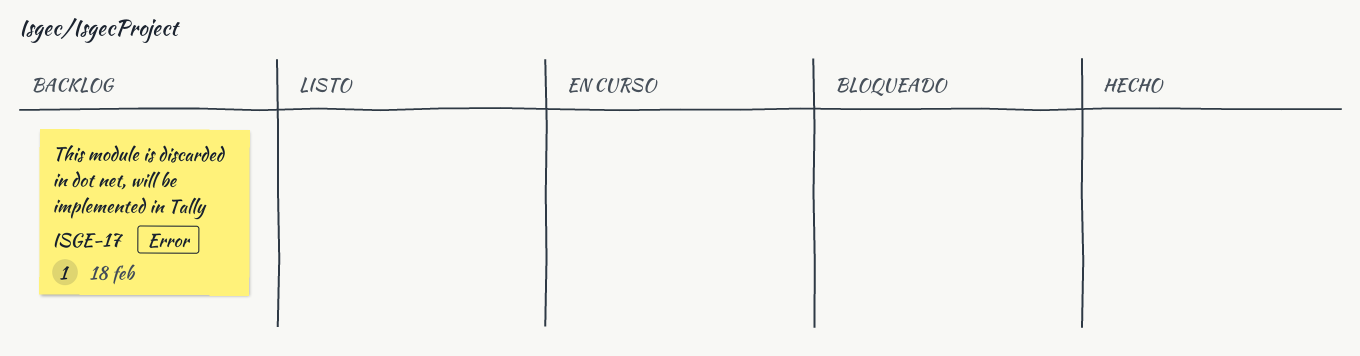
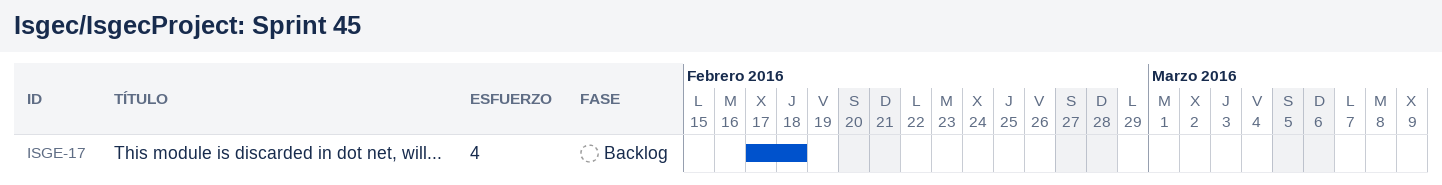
ISGE-17, estimate: 1 -> 4

